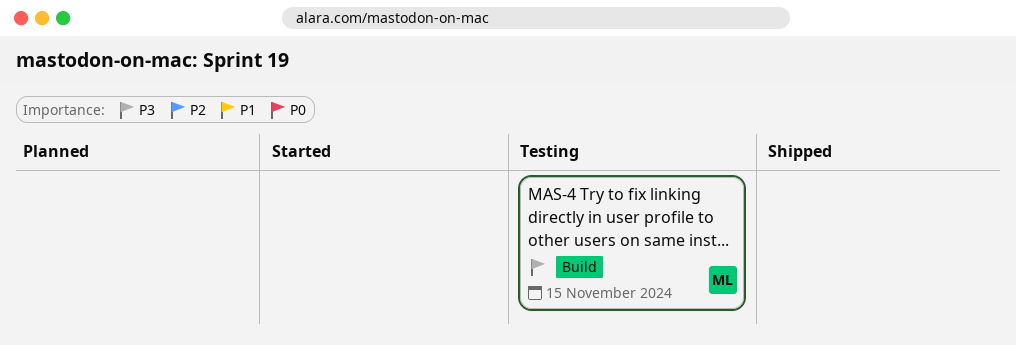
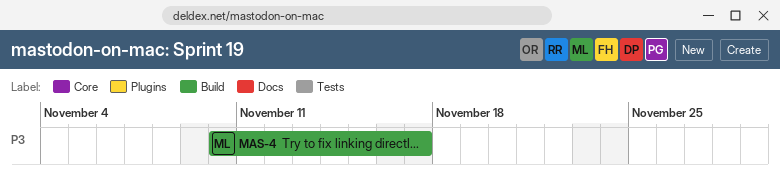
MAS-4, due: Nov 15 -> Nov 17

